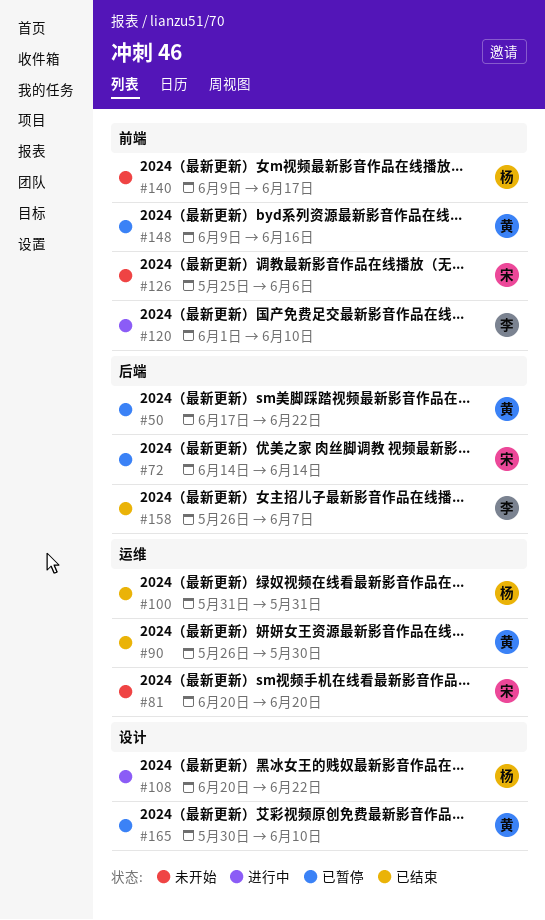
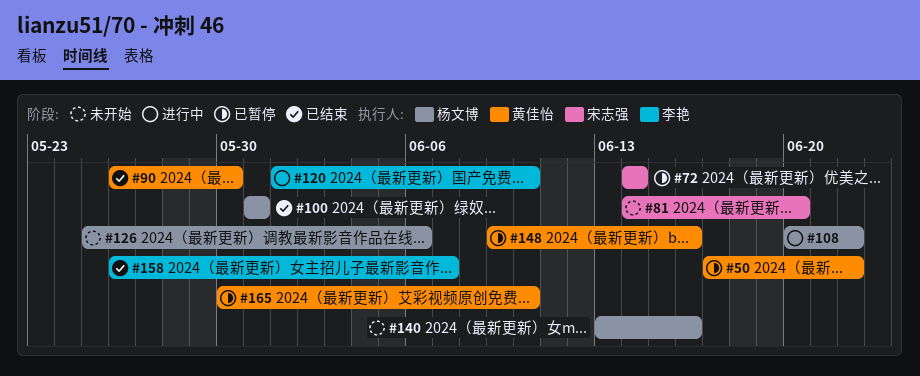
#81, start: Jun 20 -> Jun 14
#126, owner: 宋志强 -> 杨文博
#140, start: Jun 9 -> Jun 13
#140, due: Jun 17 -> Jun 16

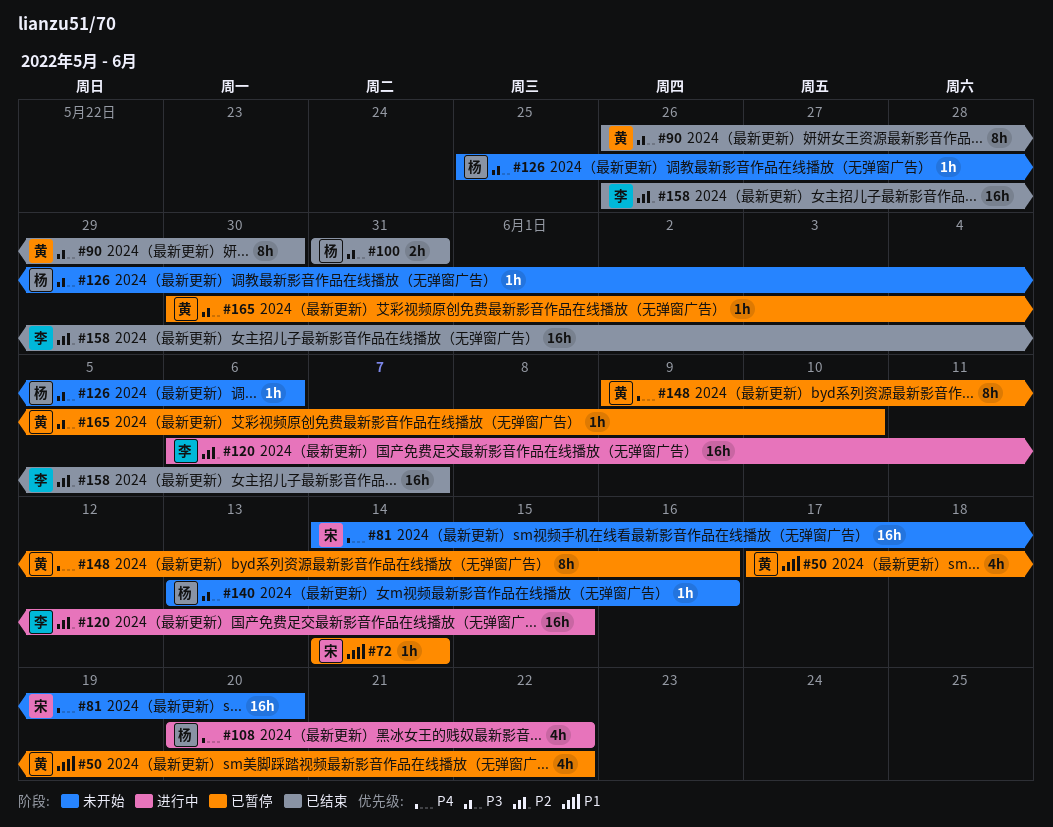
#120, start: Jun 1 -> Jun 6
#120, due: Jun 10 -> Jun 15

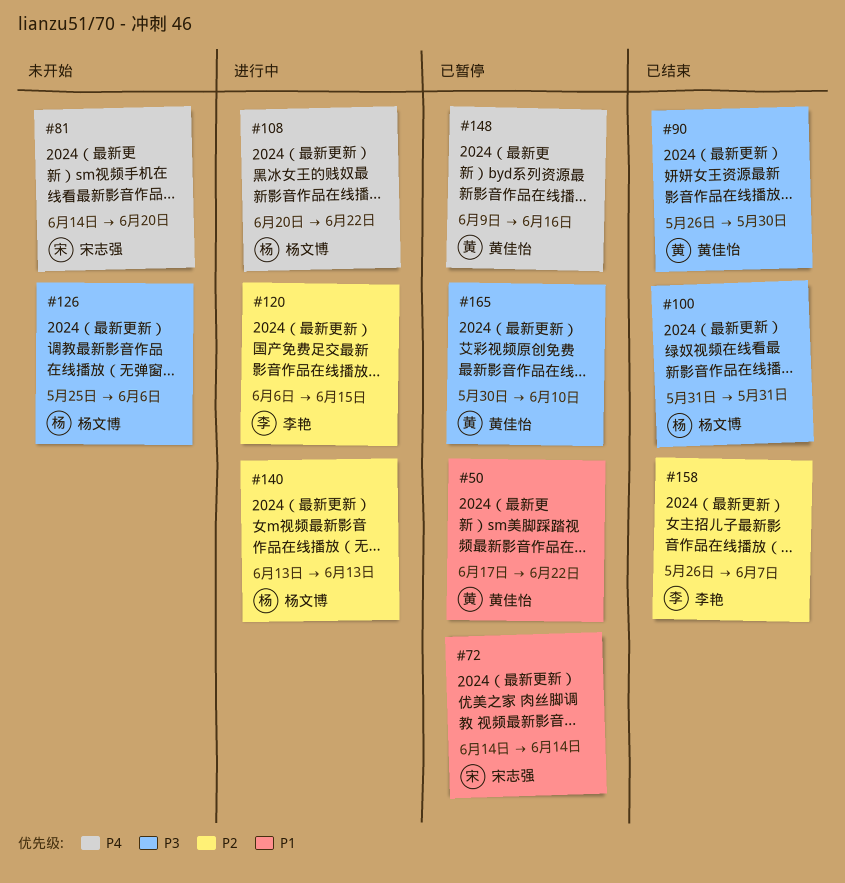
#140, status: 未开始 -> 进行中
#140, priority: P3 -> P2
#140, due: Jun 16 -> Jun 13

